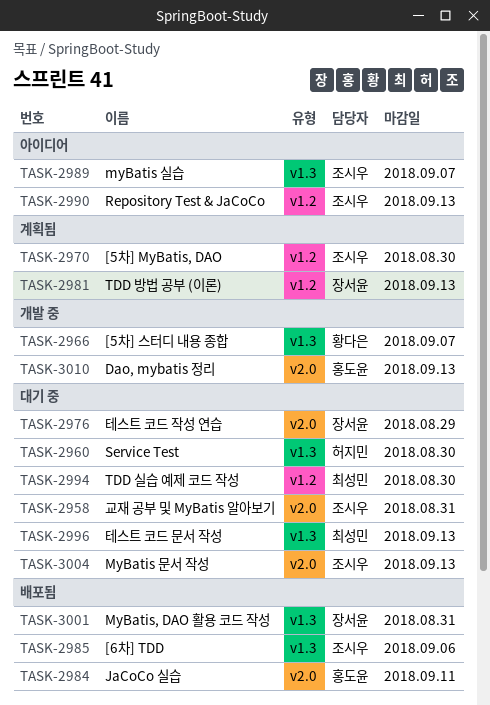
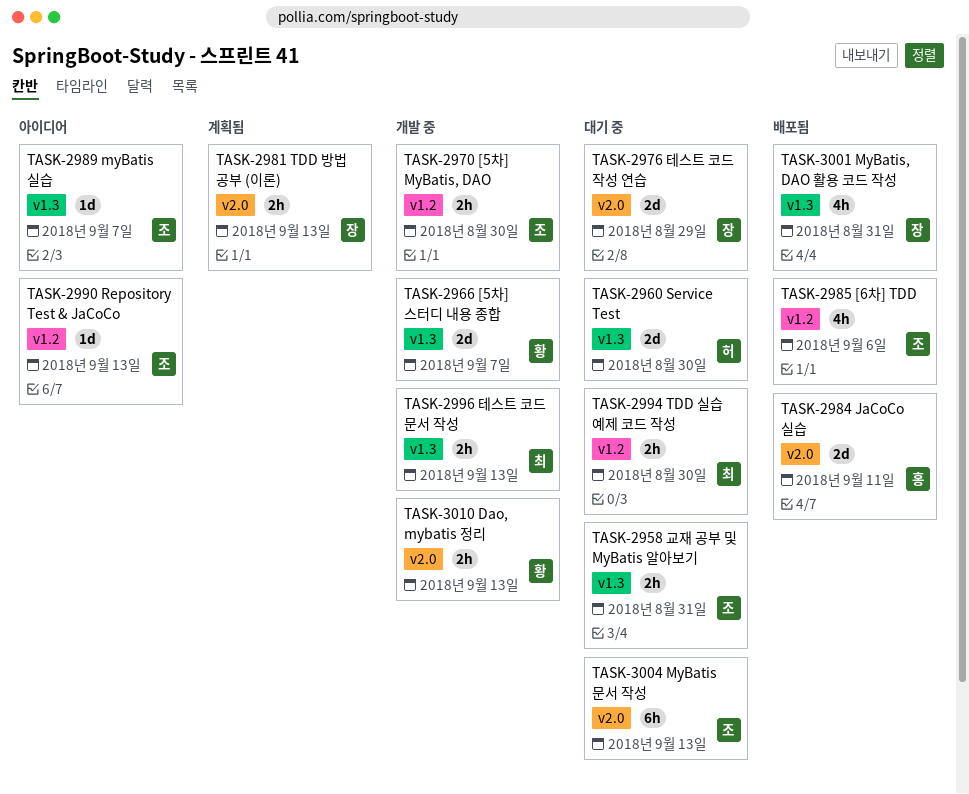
TASK-2958, label: v2.0 -> v1.3
TASK-2970, status: 계획됨 -> 개발 중
TASK-2981, label: v1.2 -> v2.0
TASK-2985, label: v1.3 -> v1.2
TASK-2996, status: 대기 중 -> 개발 중
TASK-3010, owner: 홍도윤 -> 황다은

